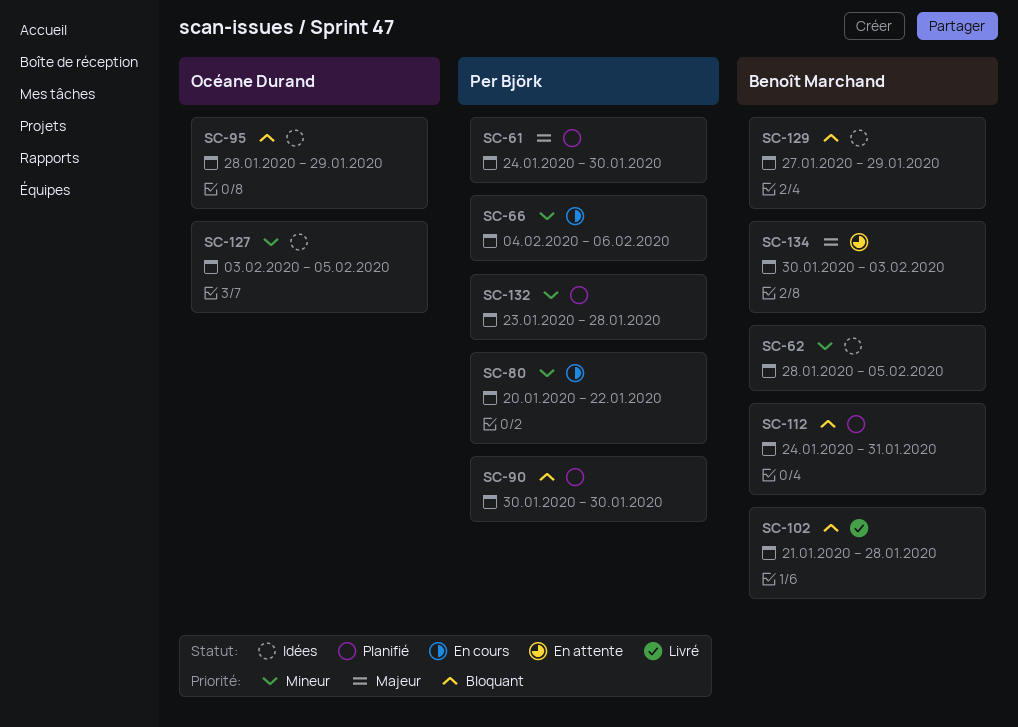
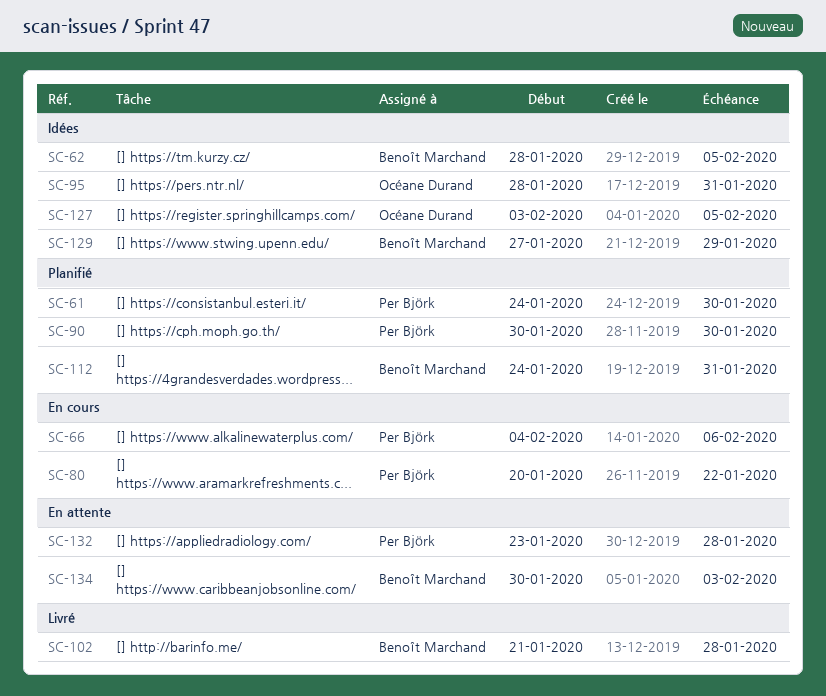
SC-95, due: Jan 29 -> Jan 31
SC-132, status: Planifié -> En attente

